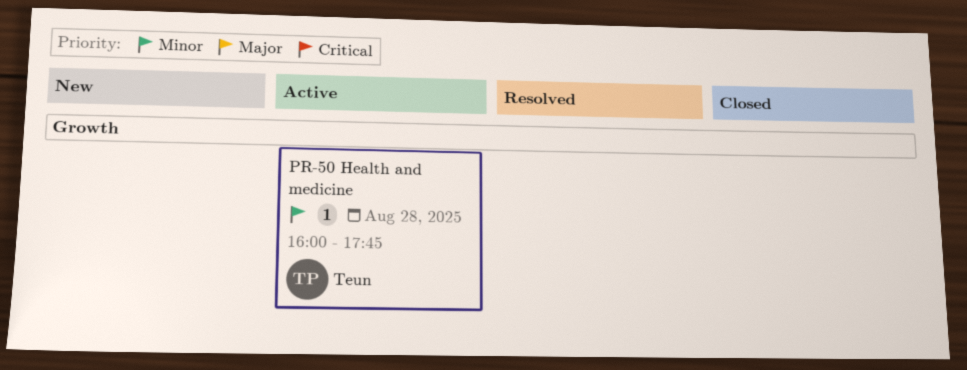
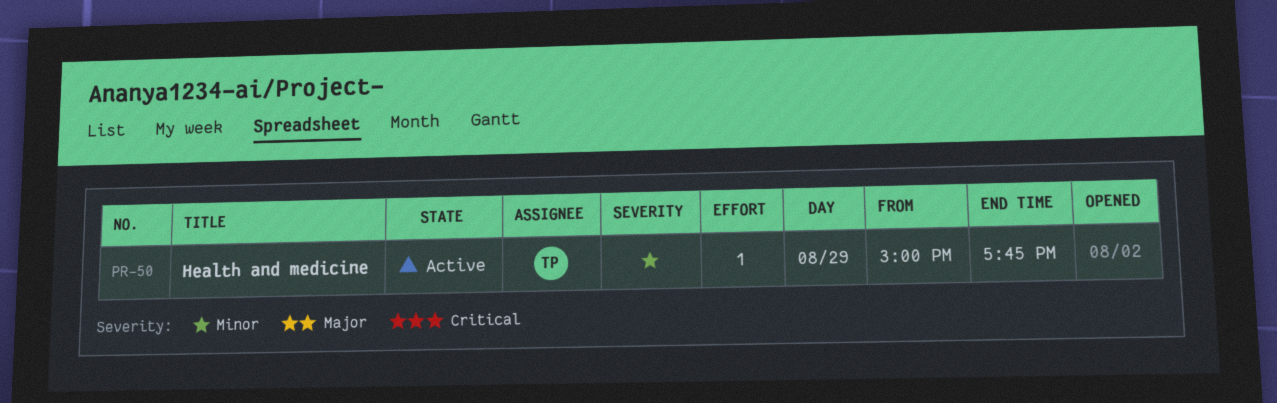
PR-50, day: Aug 28 -> Aug 29
PR-50, begins: 16:00 -> 15:00

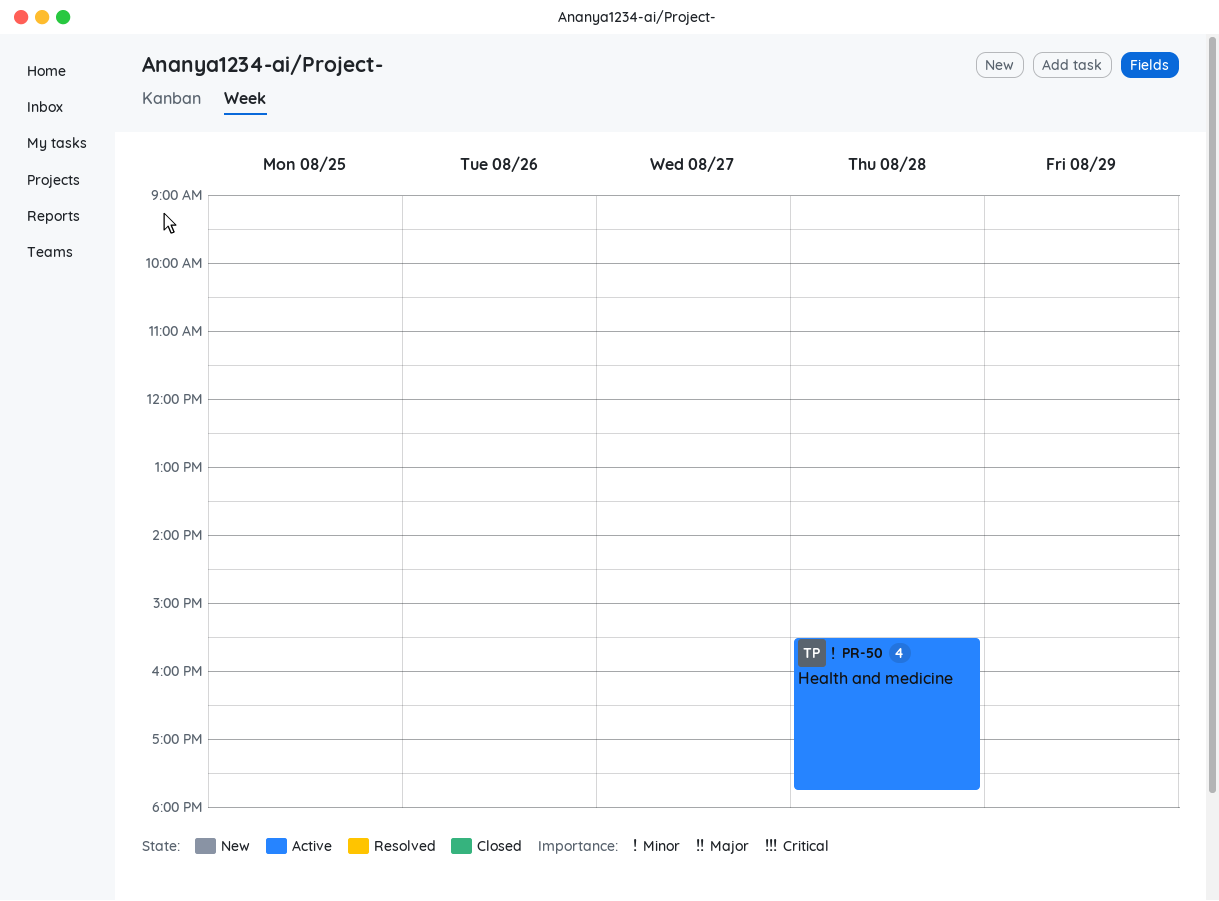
PR-50, estimate: 1 -> 4
PR-50, day: Aug 29 -> Aug 28
PR-50, begins: 15:00 -> 15:30

